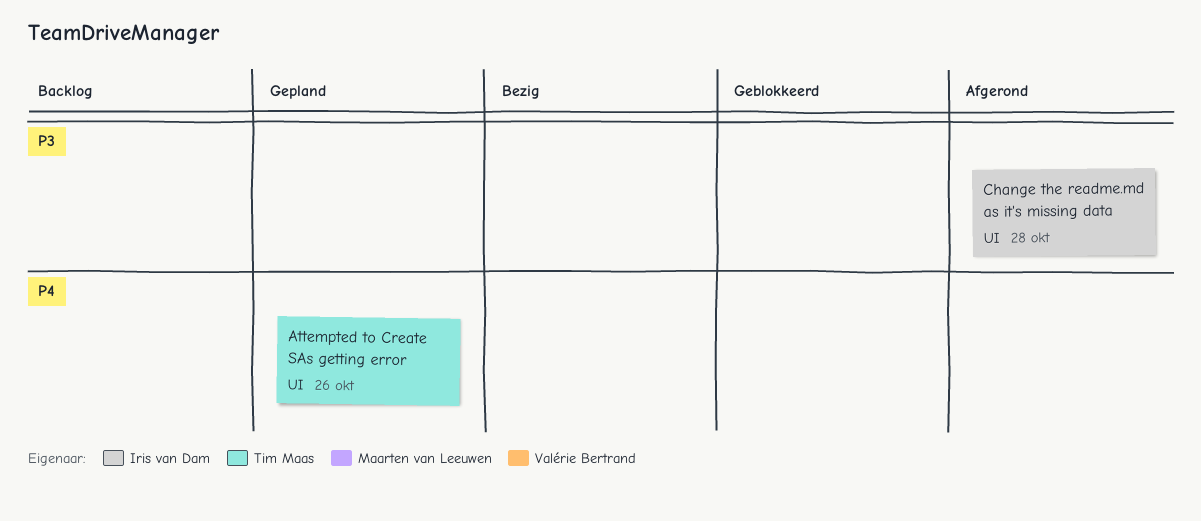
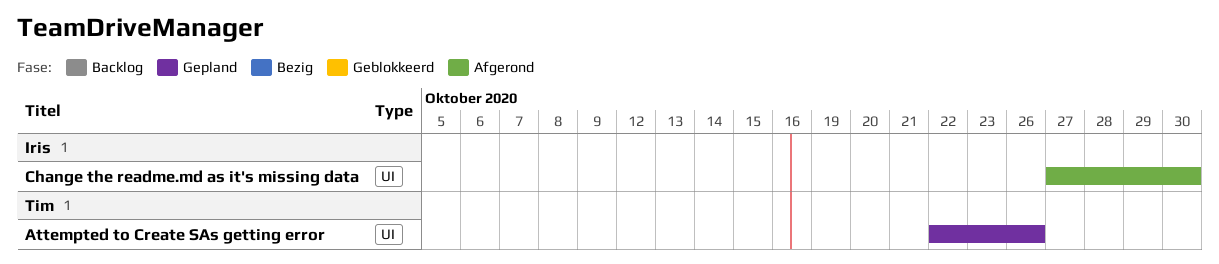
Change the readme.md as it's missing data, due: Oct 28 -> Oct 30

